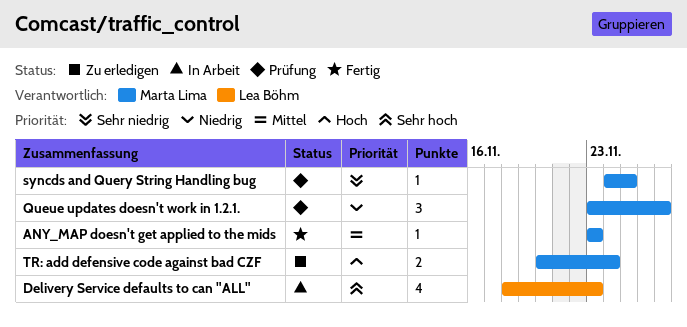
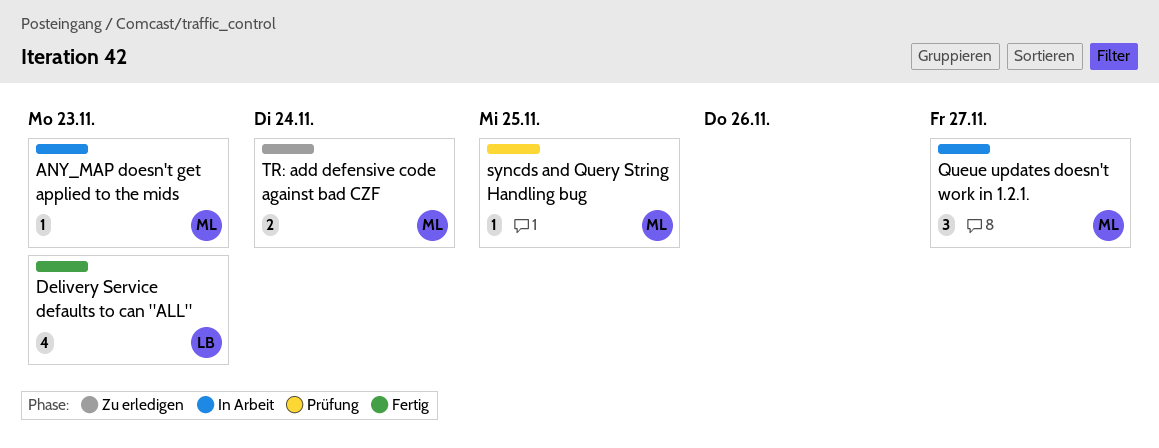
ANY_MAP doesn't get applied to the mids, status: Fertig -> In Arbeit
Delivery Service defaults to can "ALL", status: In Arbeit -> Fertig
Queue updates doesn't work in 1.2.1., status: Prüfung -> In Arbeit

